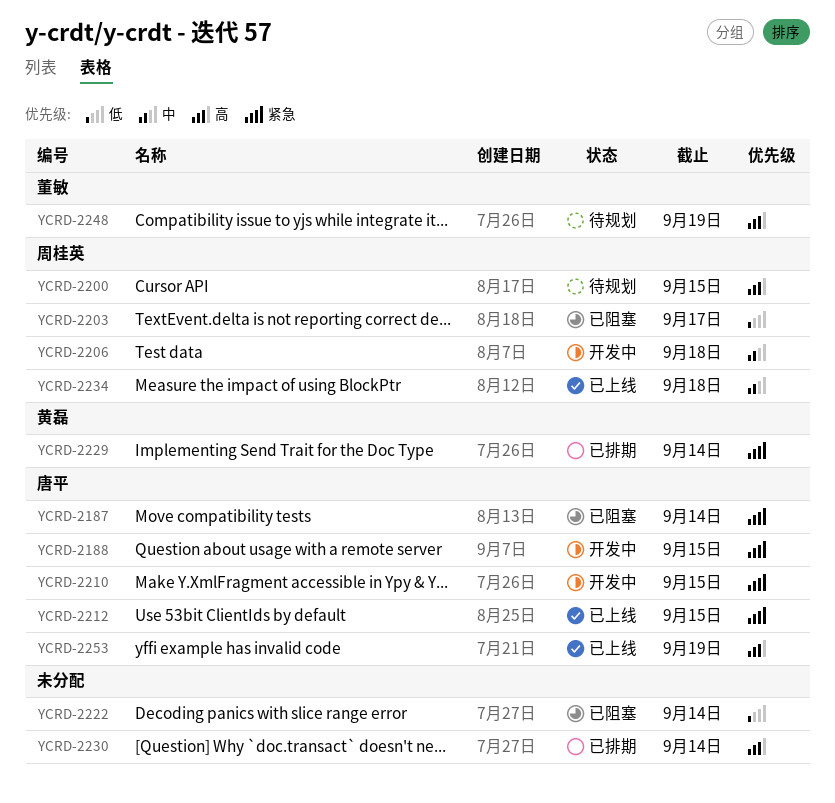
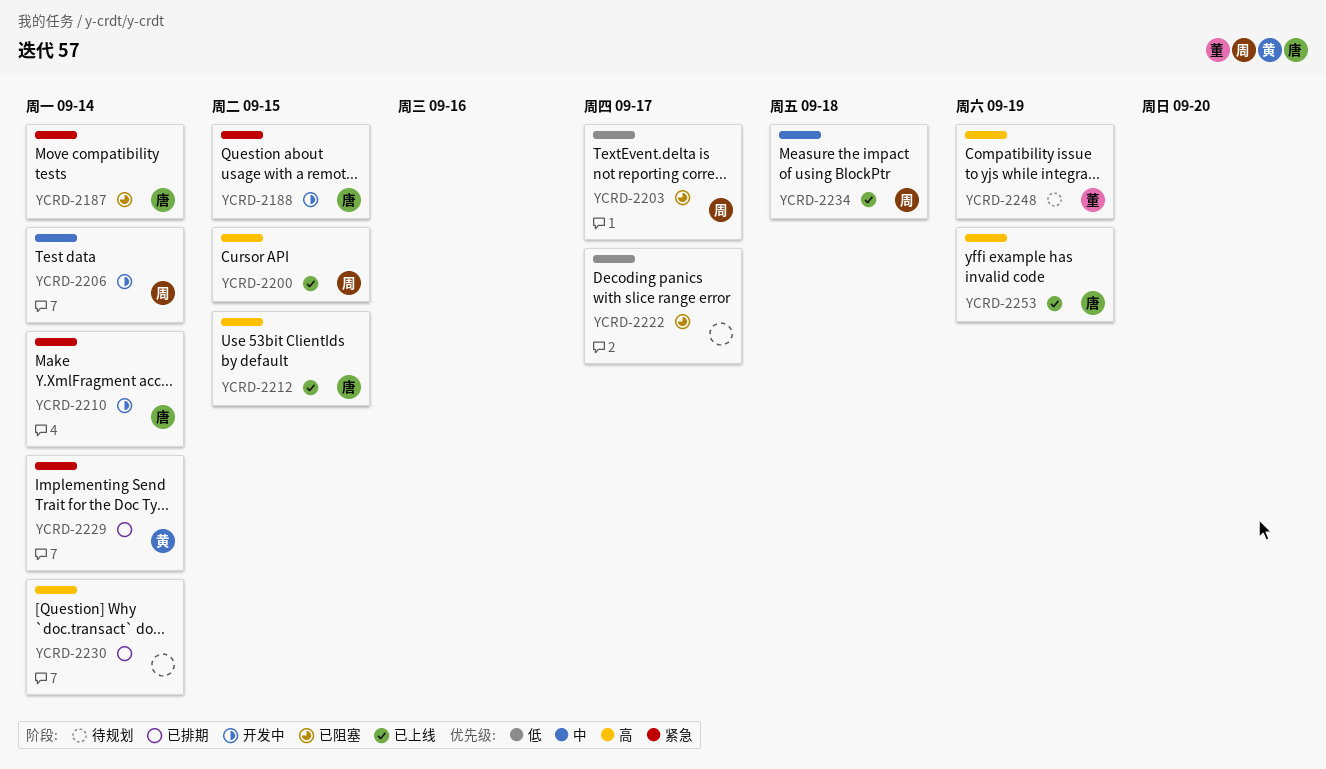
YCRD-2200, status: 待规划 -> 已上线
YCRD-2206, due: Sep 18 -> Sep 14
YCRD-2210, due: Sep 15 -> Sep 14
YCRD-2212, priority: 紧急 -> 高
YCRD-2222, due: Sep 14 -> Sep 17

